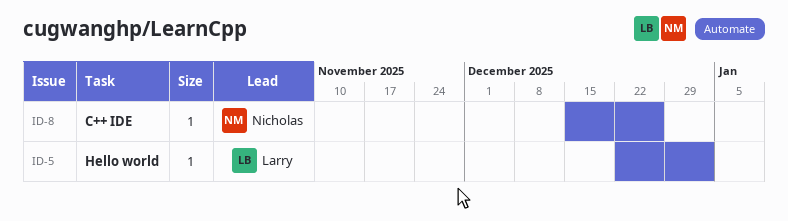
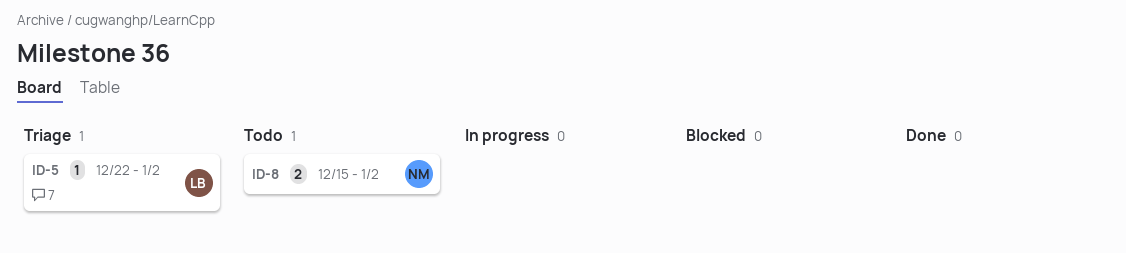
ID-8, estimate: 1 -> 2
ID-8, due: Dec 26 -> Jan 2

